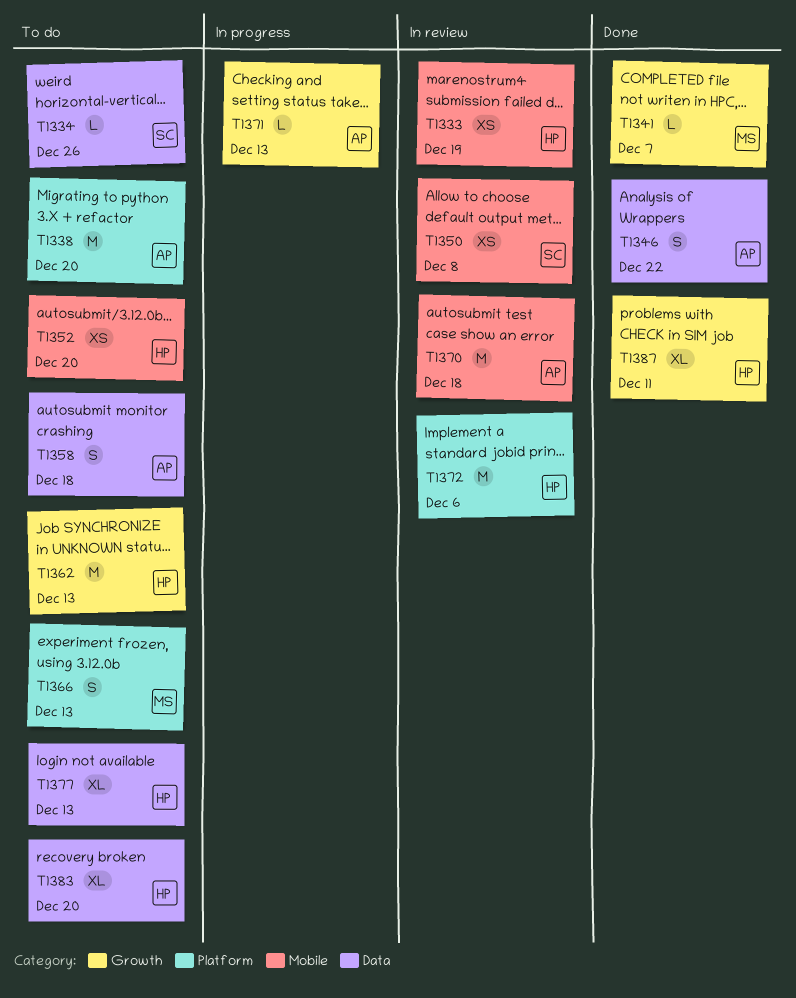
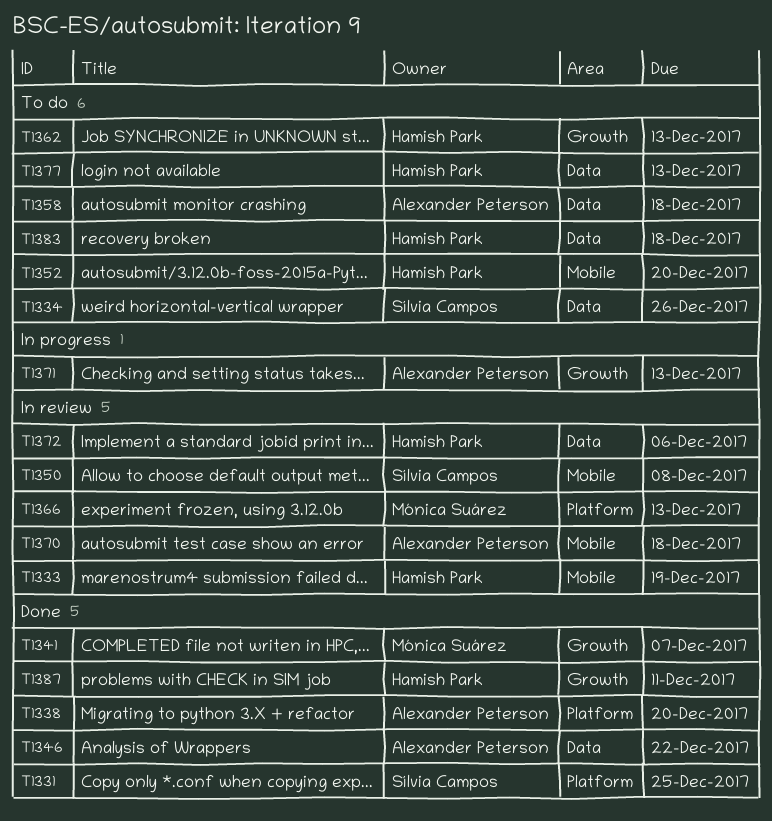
T1331: none -> present
T1338, status: To do -> Done
T1366, status: To do -> In review
T1372, label: Platform -> Data
T1383, due: Dec 20 -> Dec 18

